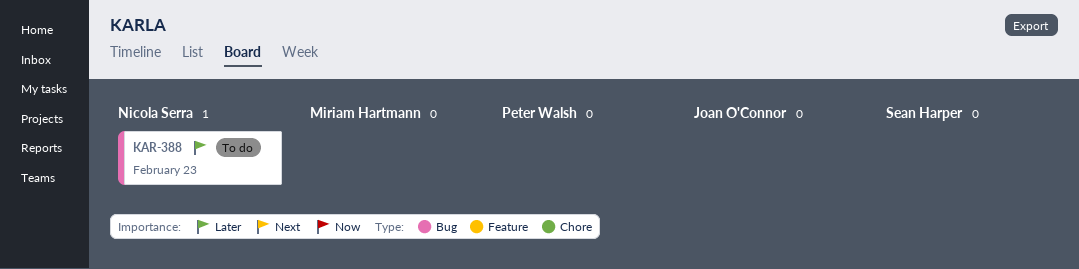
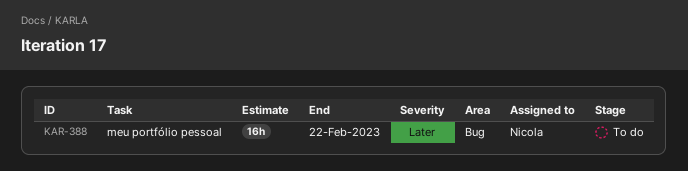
KAR-388, due: Feb 23 -> Feb 22

